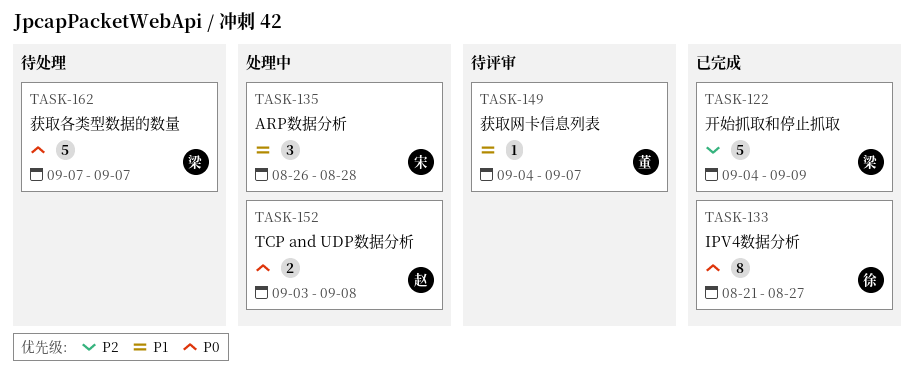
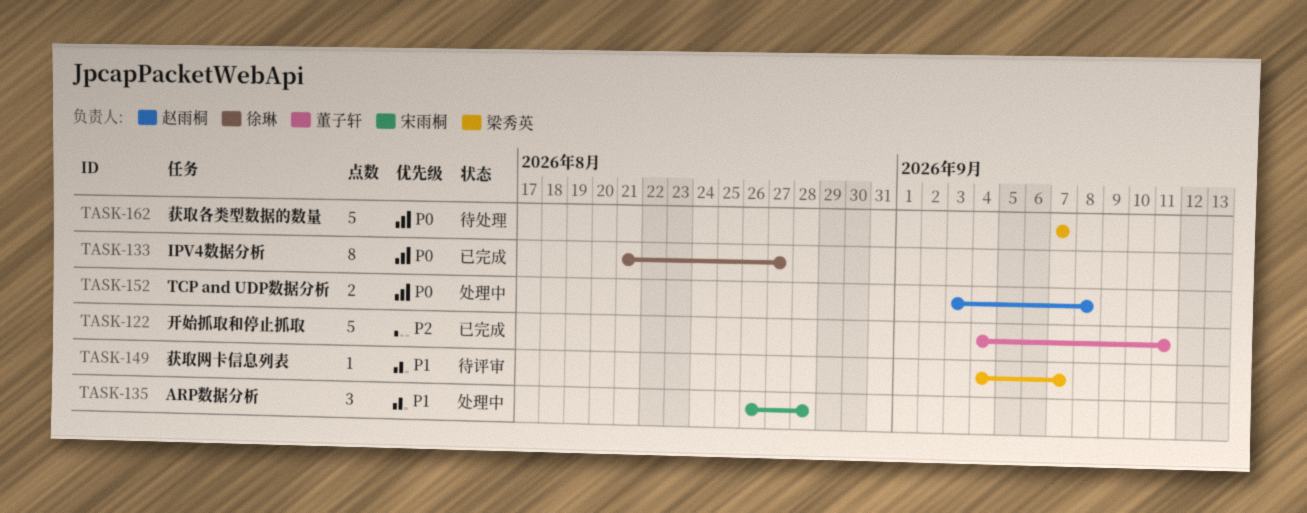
TASK-122, owner: 梁秀英 -> 董子轩
TASK-122, due: Sep 9 -> Sep 11
TASK-149, owner: 董子轩 -> 梁秀英

